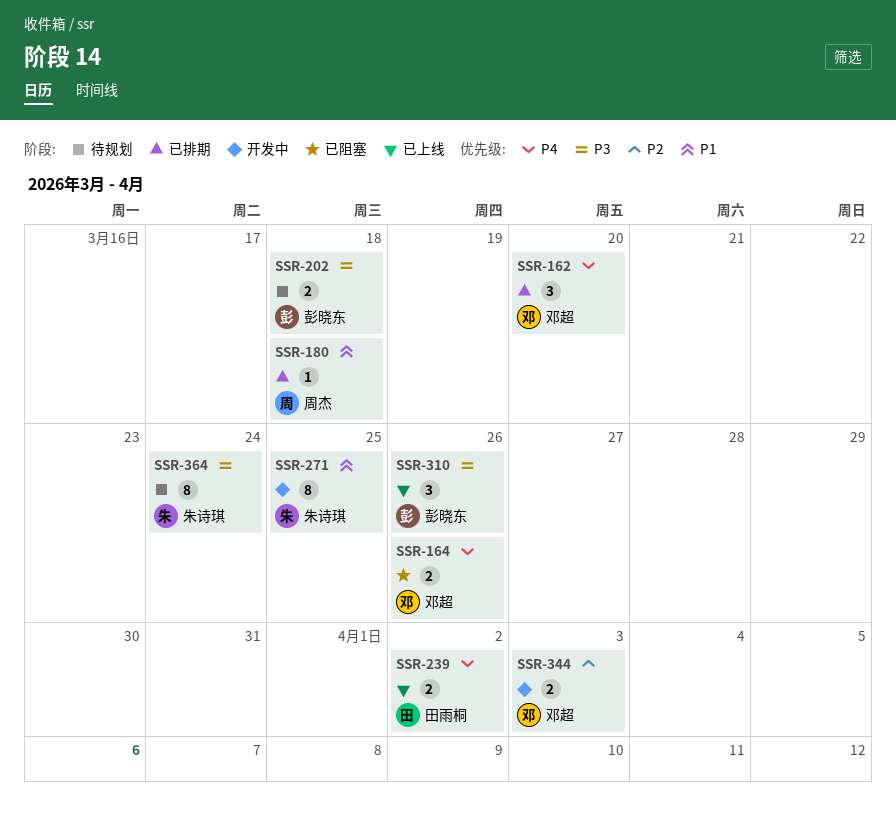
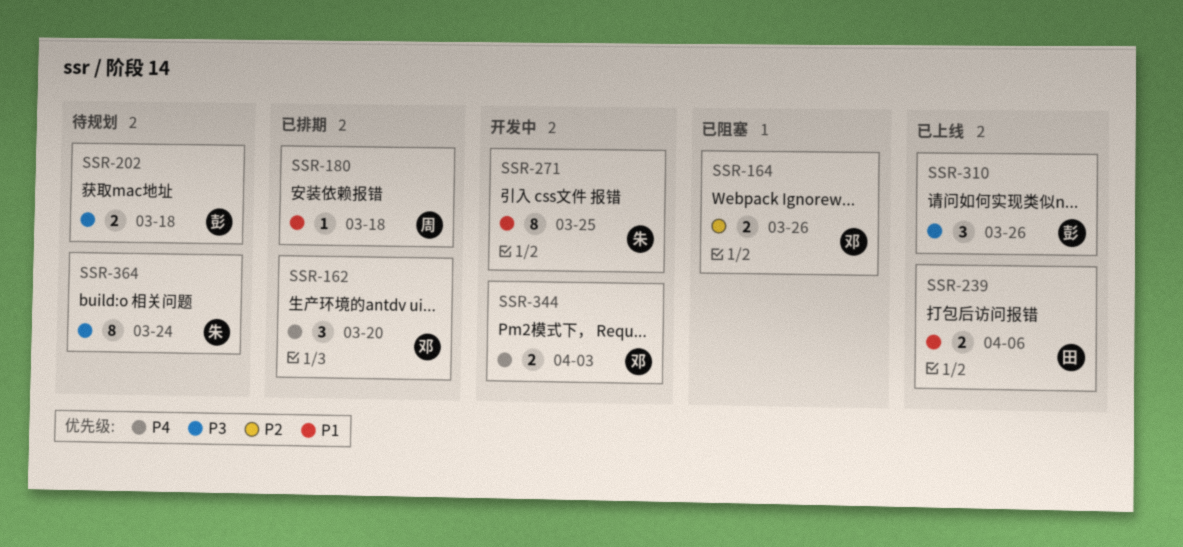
SSR-164, priority: P4 -> P2
SSR-239, priority: P4 -> P1
SSR-239, due: Apr 2 -> Apr 6
SSR-344, priority: P2 -> P4

